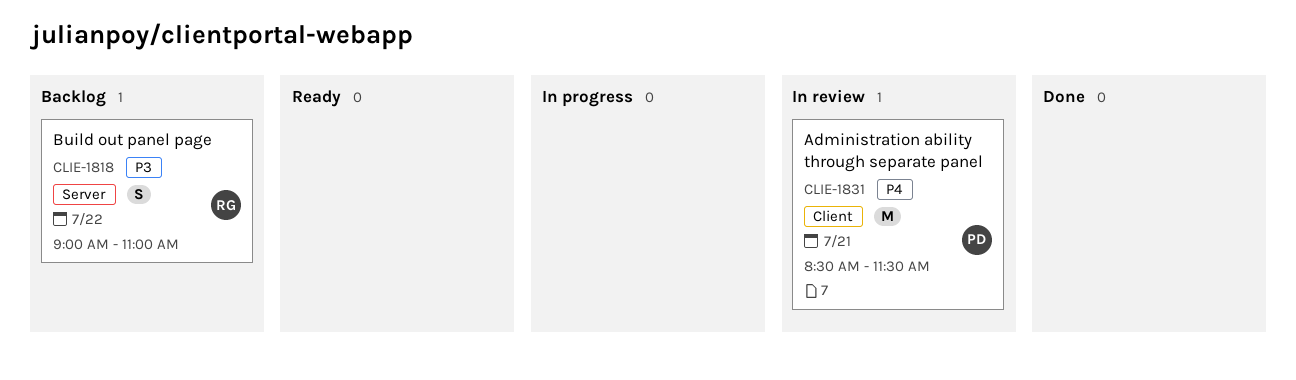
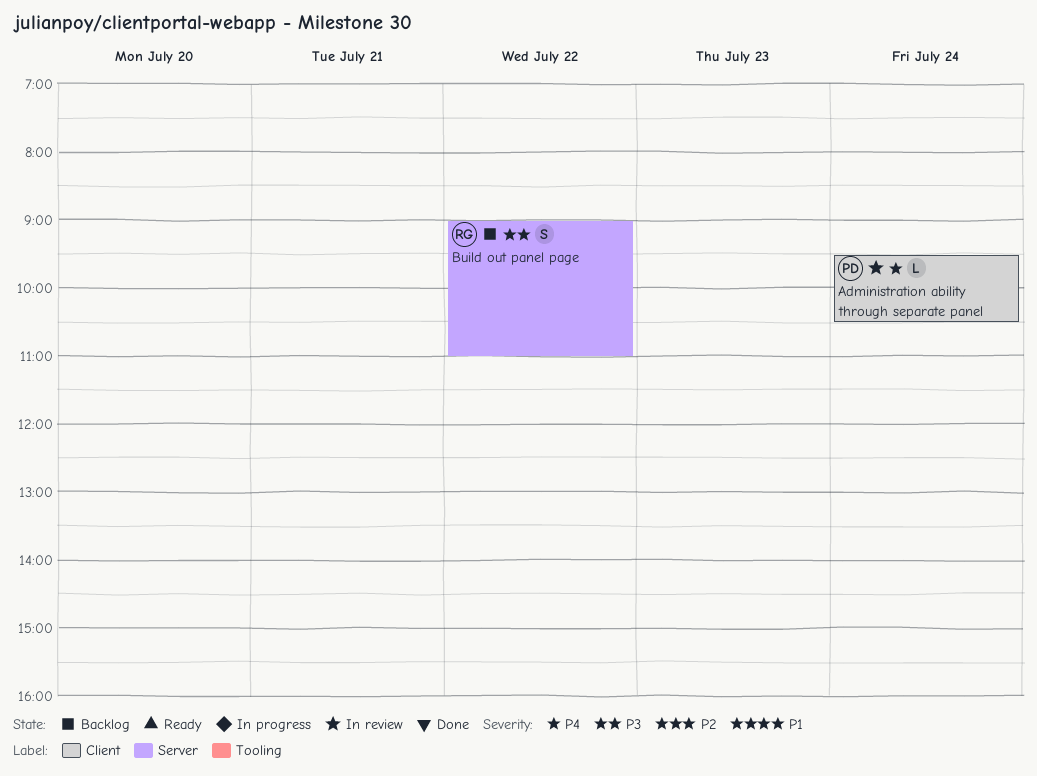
Administration ability through separate panel, estimate: M -> L
Administration ability through separate panel, day: Jul 21 -> Jul 24
Administration ability through separate panel, begins: 08:30 -> 09:30
Administration ability through separate panel, ends: 11:30 -> 10:30

